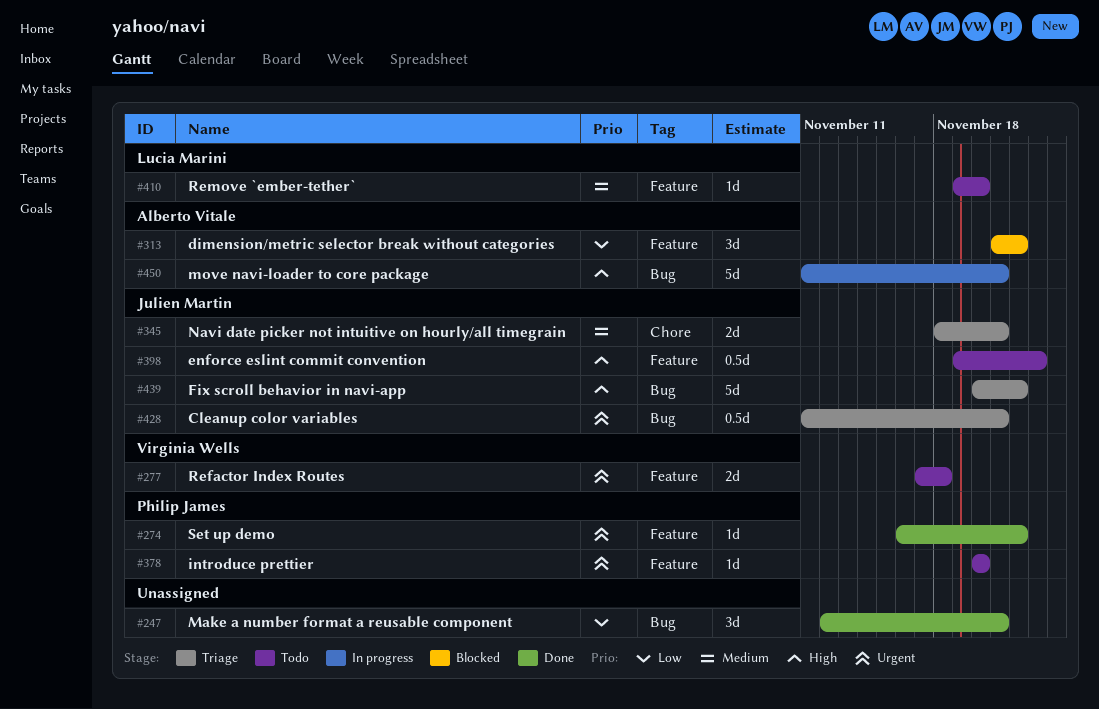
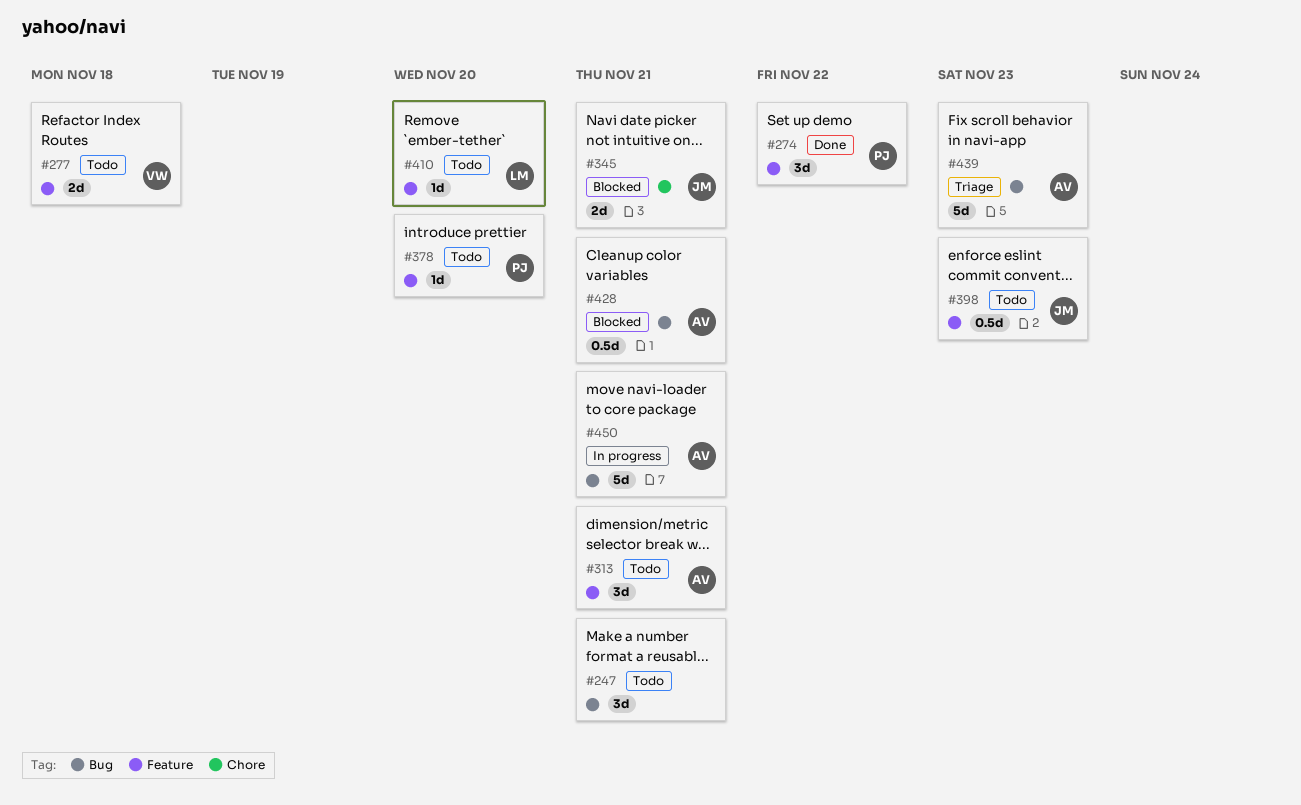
#247, status: Done -> Todo
#274, estimate: 1d -> 3d
#313, status: Blocked -> Todo
#313, due: Nov 22 -> Nov 21
#345, status: Triage -> Blocked
#428, status: Triage -> Blocked
#428, owner: Julien Martin -> Alberto Vitale
#439, owner: Julien Martin -> Alberto Vitale
#439, due: Nov 22 -> Nov 23

